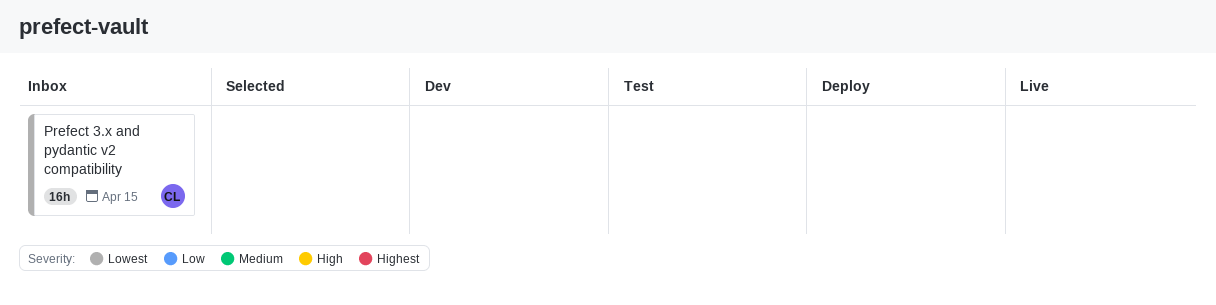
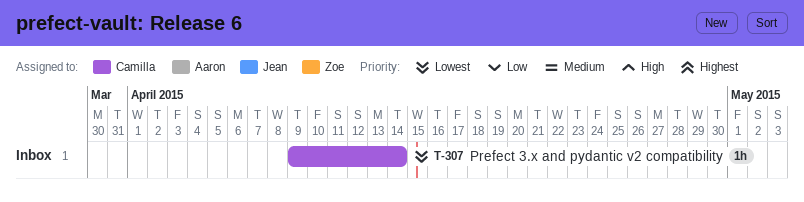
Prefect 3.x and pydantic v2 compatibility, estimate: 16h -> 1h
Prefect 3.x and pydantic v2 compatibility, due: Apr 15 -> Apr 14

